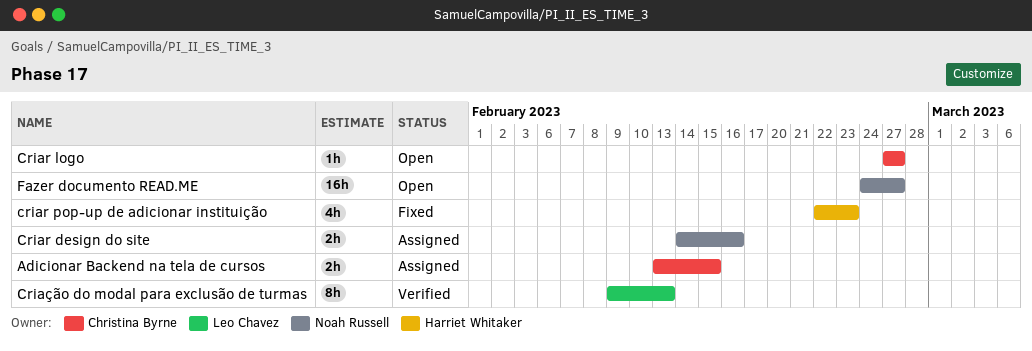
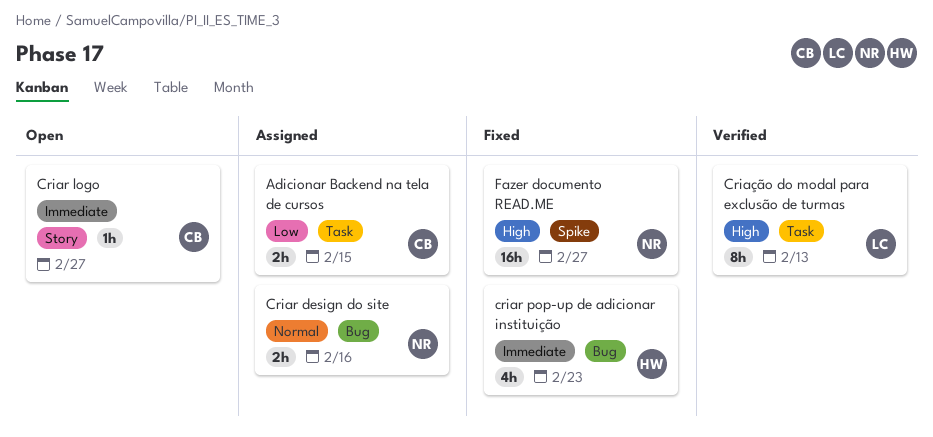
Fazer documento READ.ME, status: Open -> Fixed

